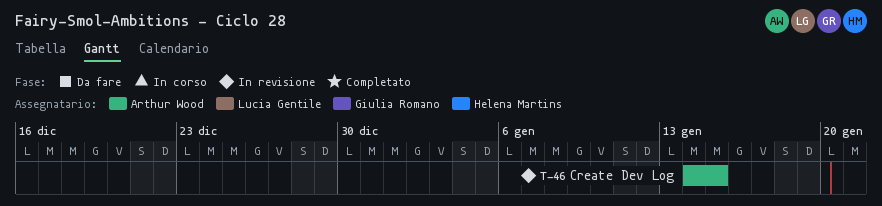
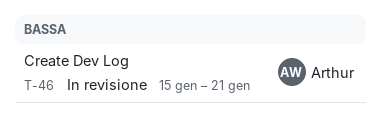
T-46, start: Jan 14 -> Jan 15
T-46, due: Jan 15 -> Jan 21

